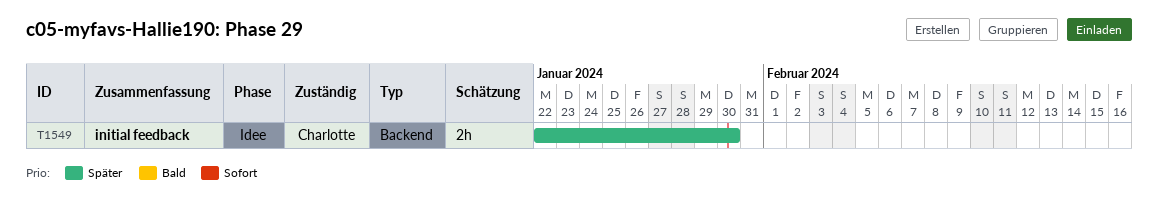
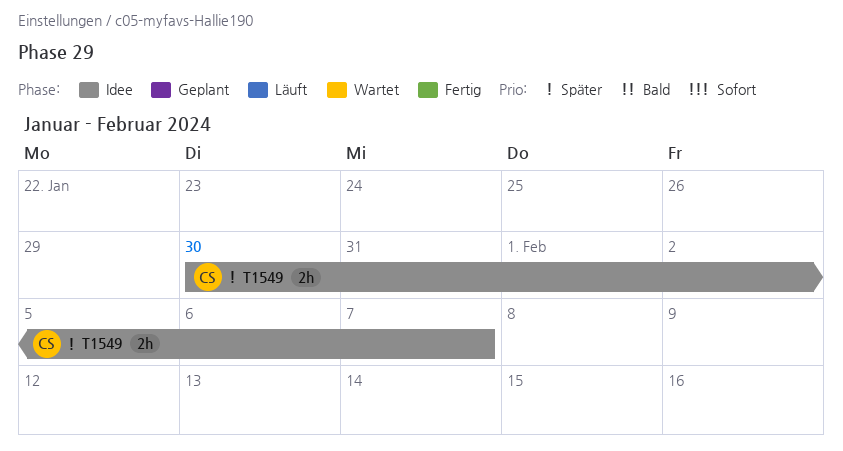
T1549, start: Jan 22 -> Jan 30
T1549, due: Jan 30 -> Feb 7

